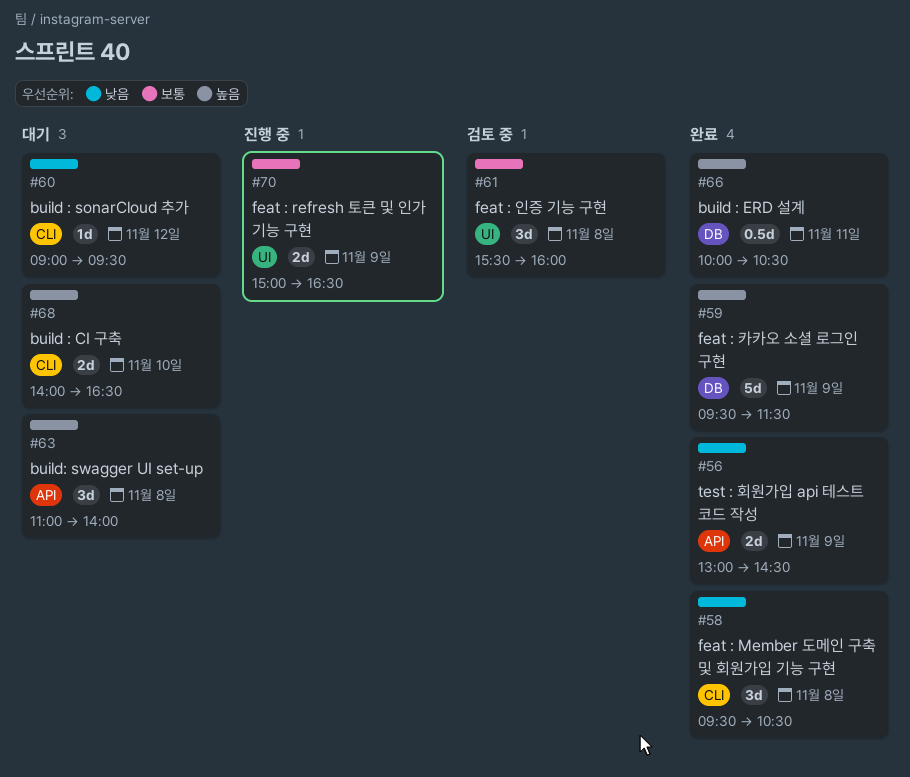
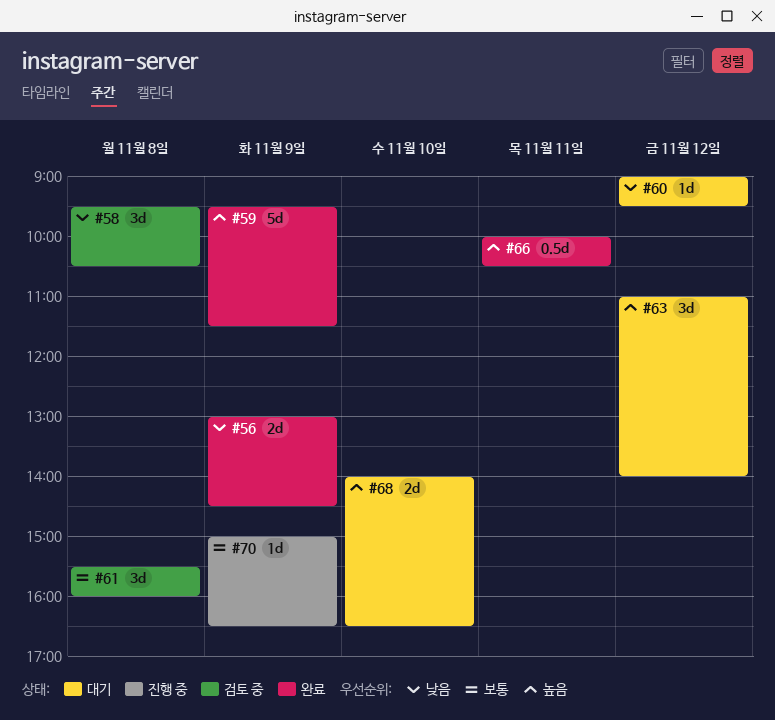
#58, status: 완료 -> 검토 중
#63, day: Nov 8 -> Nov 12
#70, estimate: 2d -> 1d

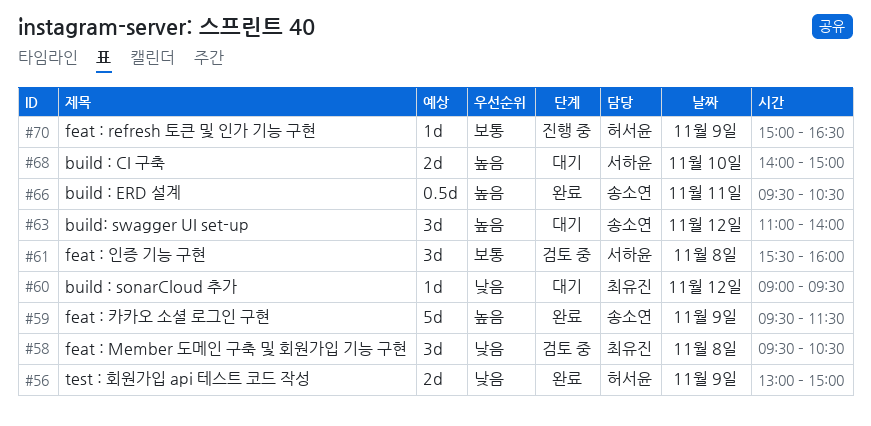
#56, ends: 14:30 -> 15:00
#66, begins: 10:00 -> 09:30
#68, ends: 16:30 -> 15:00

